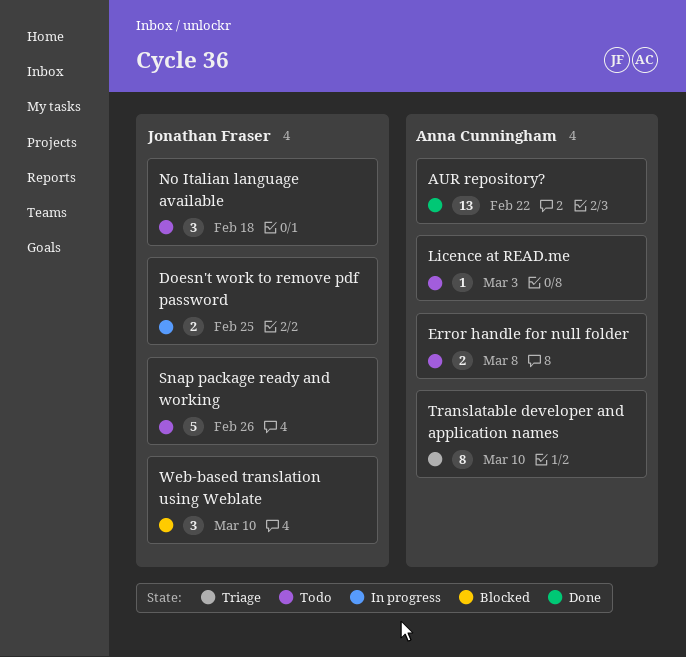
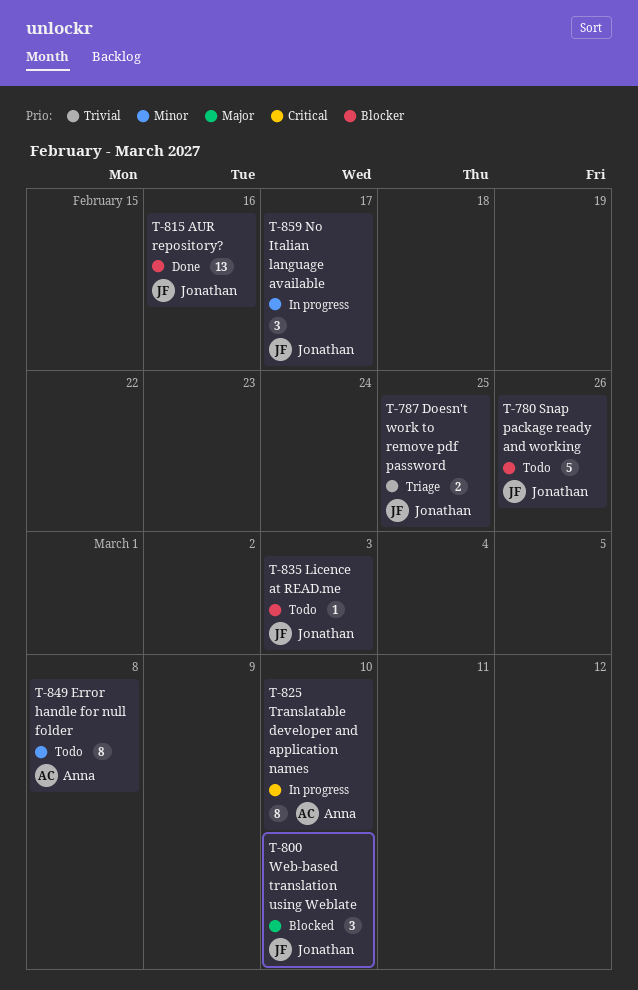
AUR repository?, owner: Anna Cunningham -> Jonathan Fraser
AUR repository?, due: Feb 22 -> Feb 16
Doesn't work to remove pdf password, status: In progress -> Triage
Error handle for null folder, estimate: 2 -> 8
Licence at READ.me, owner: Anna Cunningham -> Jonathan Fraser
No Italian language available, status: Todo -> In progress
No Italian language available, due: Feb 18 -> Feb 17
Translatable developer and application names, status: Triage -> In progress

